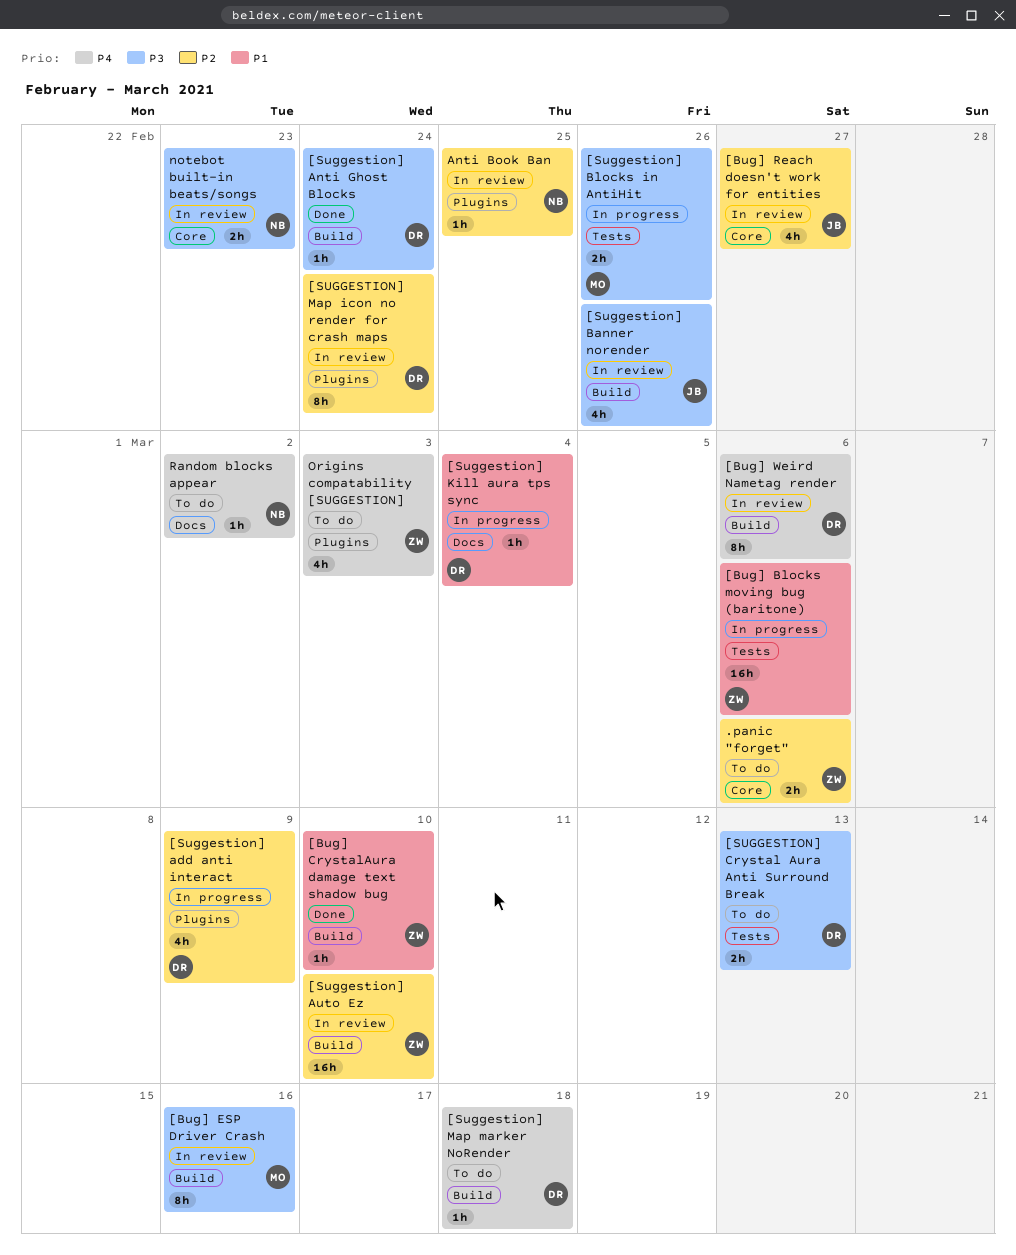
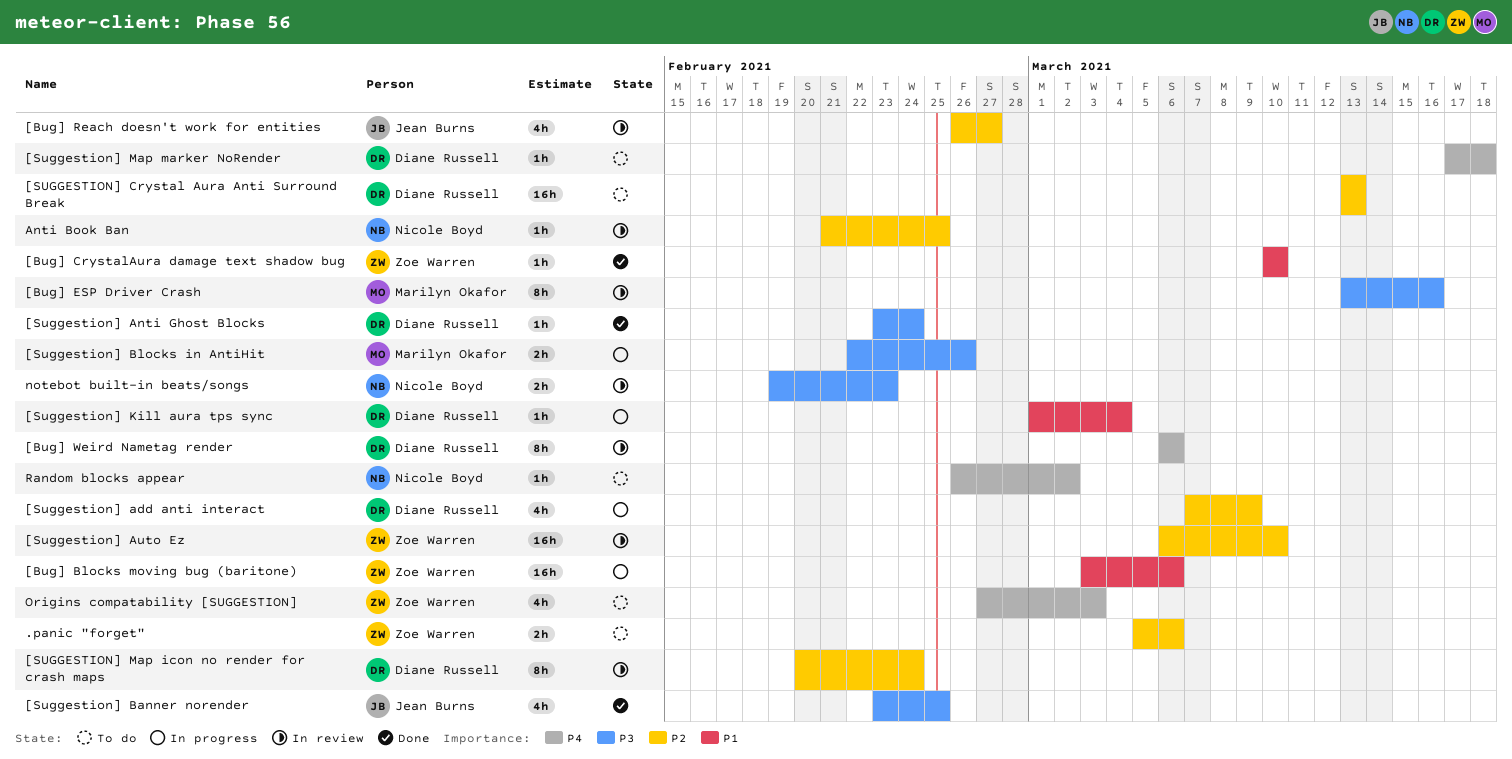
[Suggestion] Banner norender, status: In review -> Done
[Suggestion] Banner norender, due: Feb 26 -> Feb 25
[SUGGESTION] Crystal Aura Anti Surround Break, priority: P3 -> P2
[SUGGESTION] Crystal Aura Anti Surround Break, estimate: 2h -> 16h

